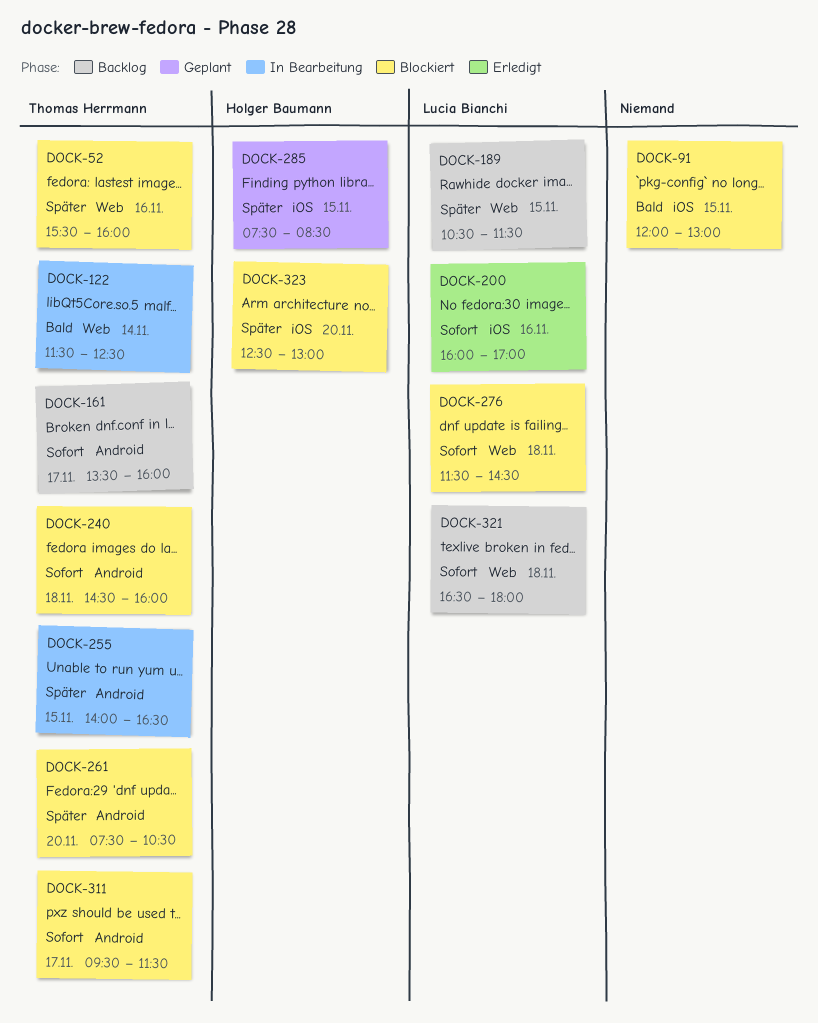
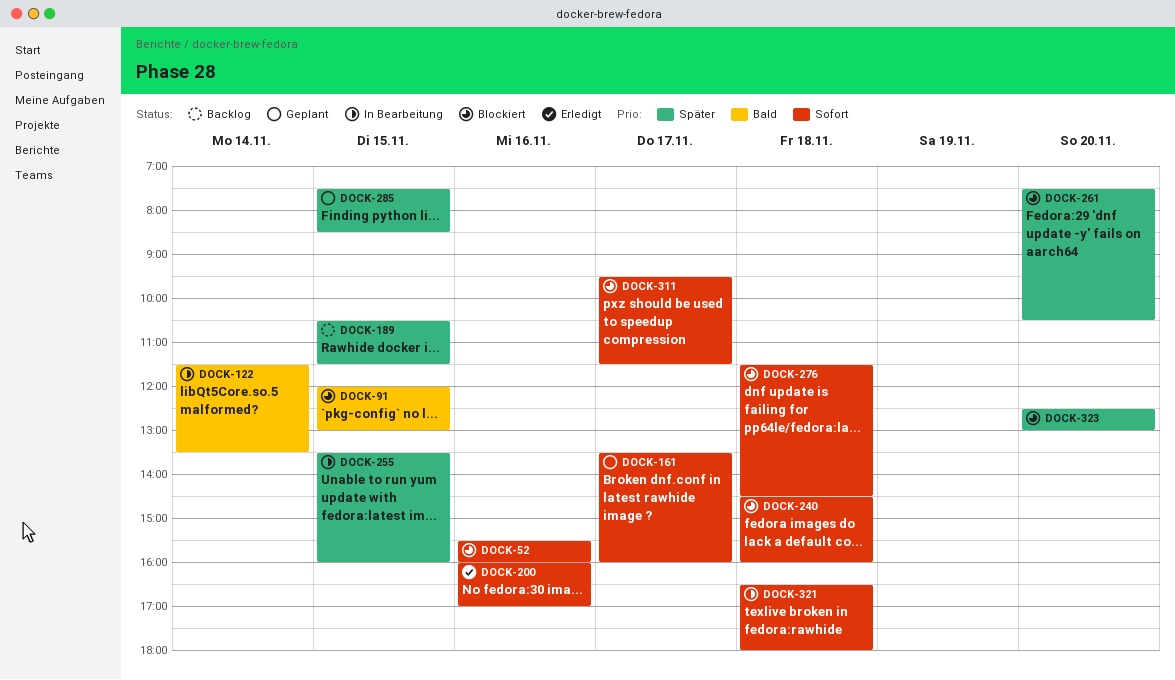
DOCK-52, priority: Später -> Sofort
DOCK-122, ends: 12:30 -> 13:30
DOCK-161, status: Backlog -> Geplant
DOCK-255, begins: 14:00 -> 13:30
DOCK-255, ends: 16:30 -> 16:00
DOCK-321, status: Backlog -> In Bearbeitung

